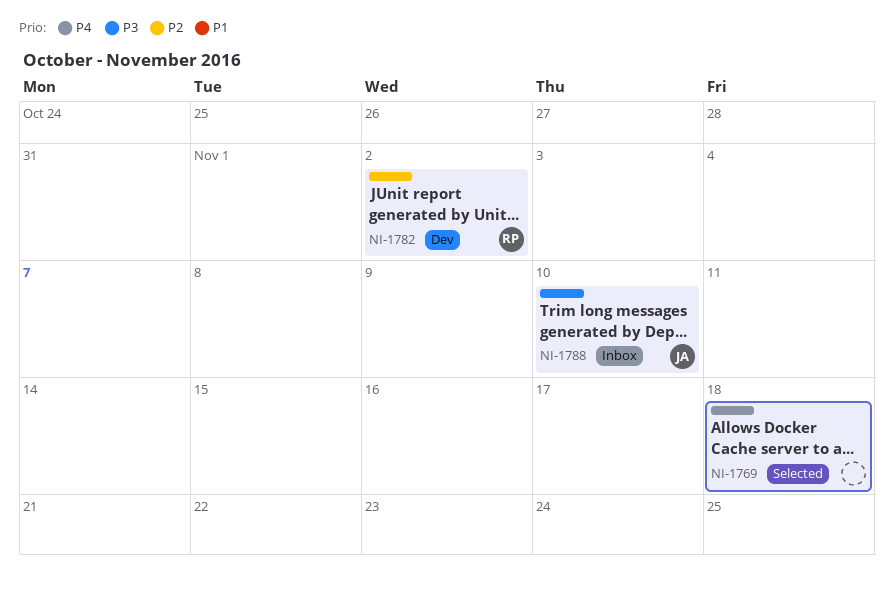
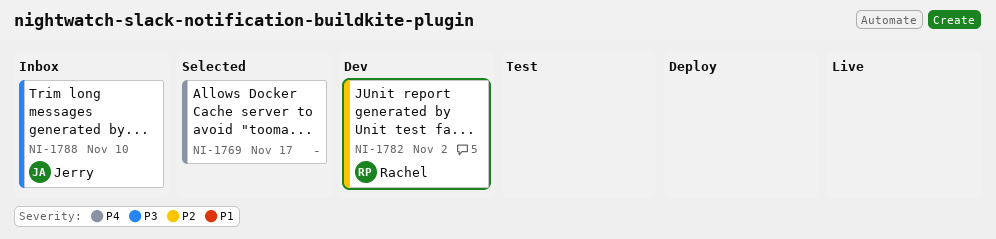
NI-1769, due: Nov 18 -> Nov 17

